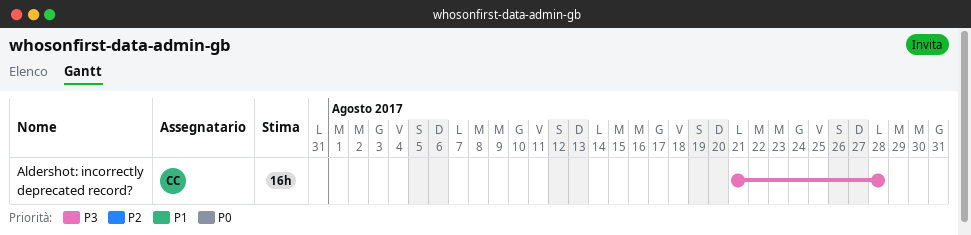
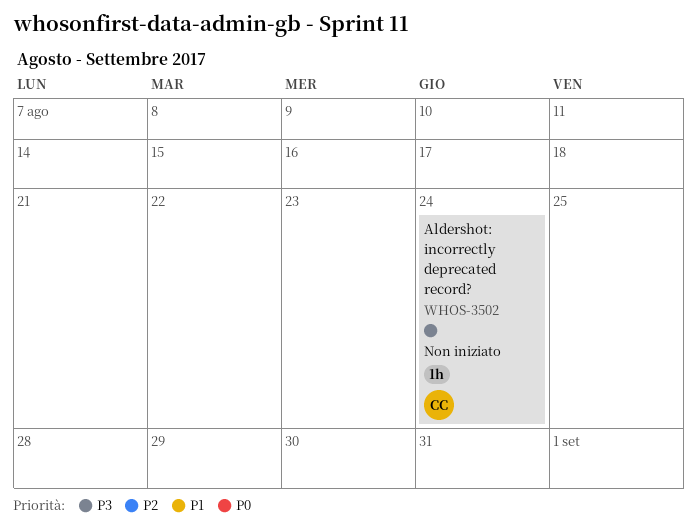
Aldershot: incorrectly deprecated record?, estimate: 16h -> 1h
Aldershot: incorrectly deprecated record?, due: Aug 28 -> Aug 24

